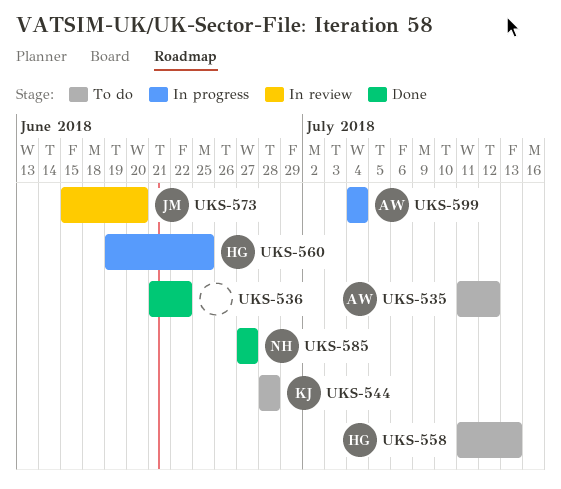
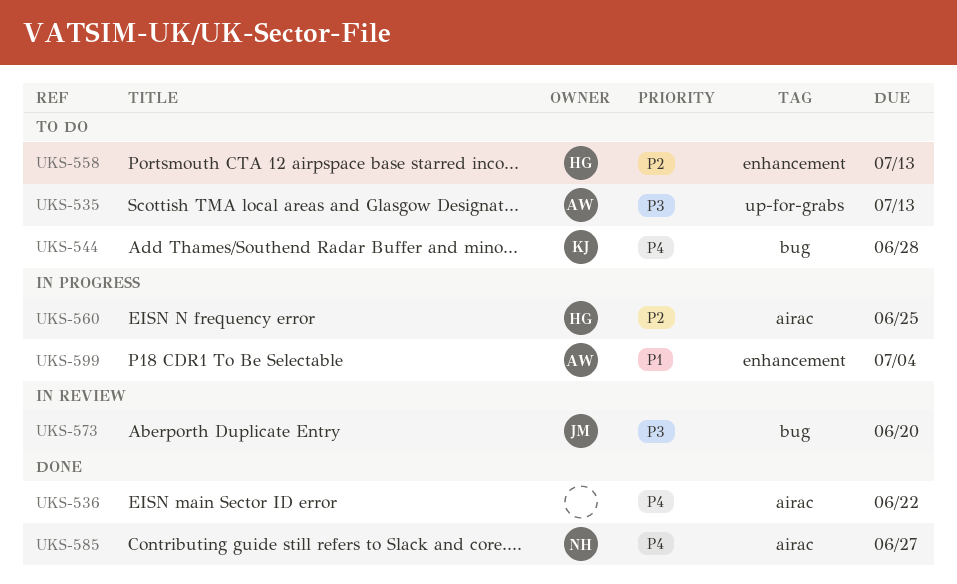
UKS-535, due: Jul 12 -> Jul 13

